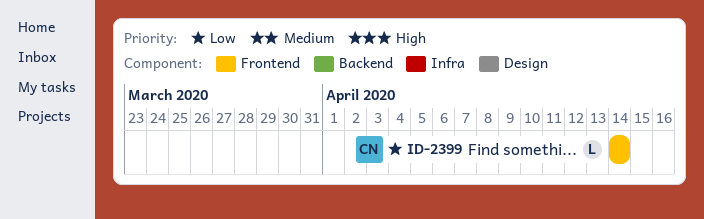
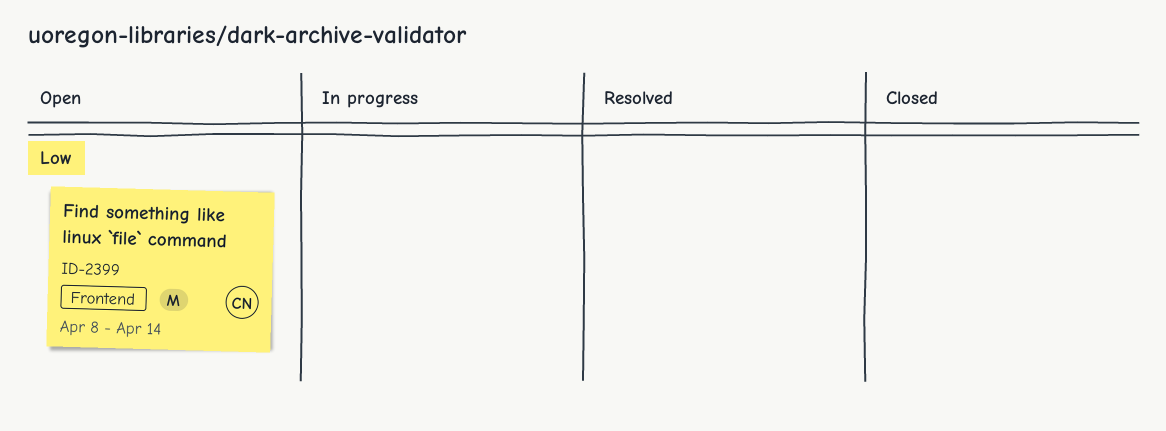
ID-2399, estimate: L -> M
ID-2399, start: Apr 14 -> Apr 8

